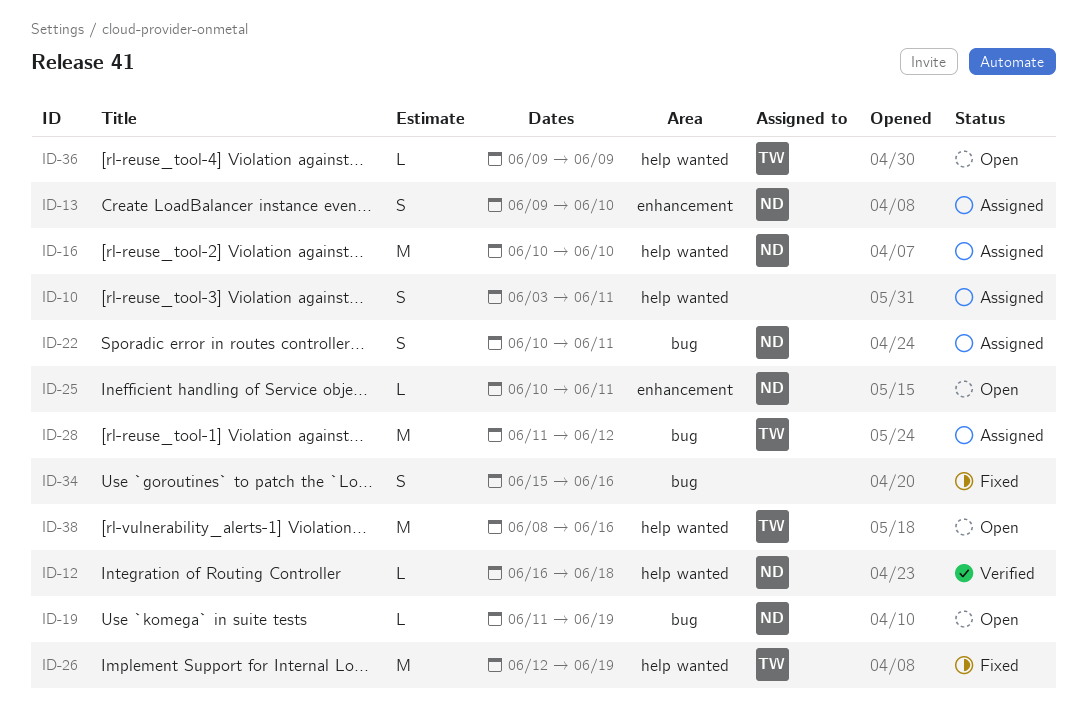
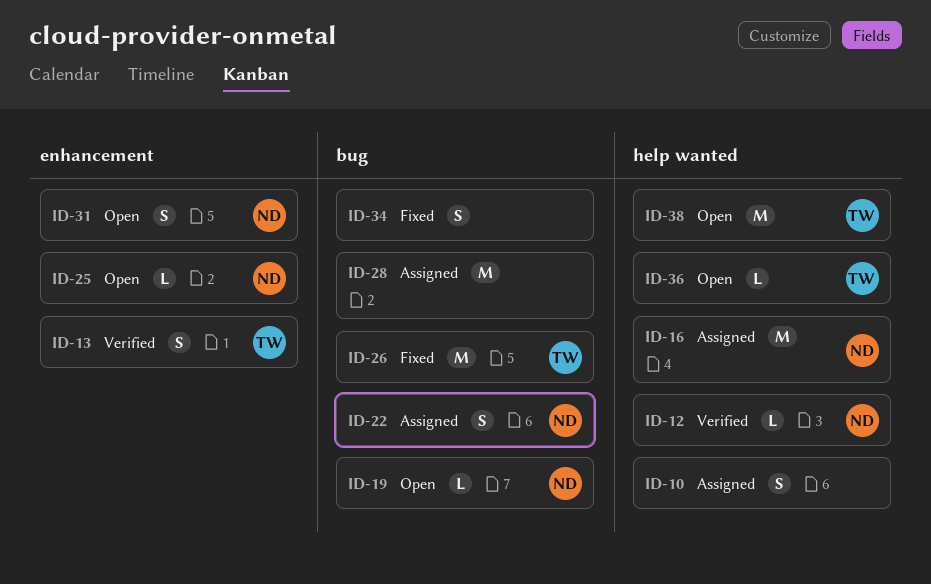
ID-13, status: Assigned -> Verified
ID-13, owner: ND -> TW
ID-26, label: help wanted -> bug
ID-28, owner: TW -> none
ID-31: none -> present

